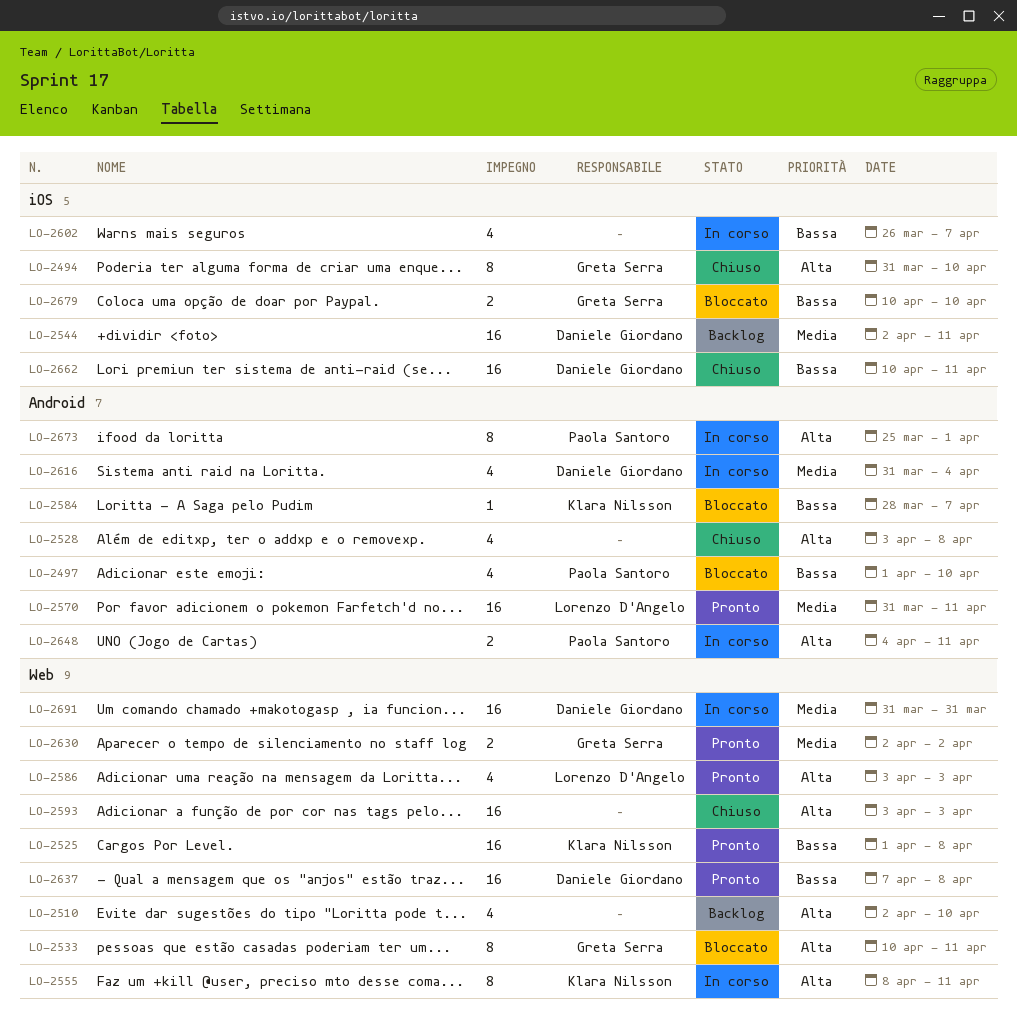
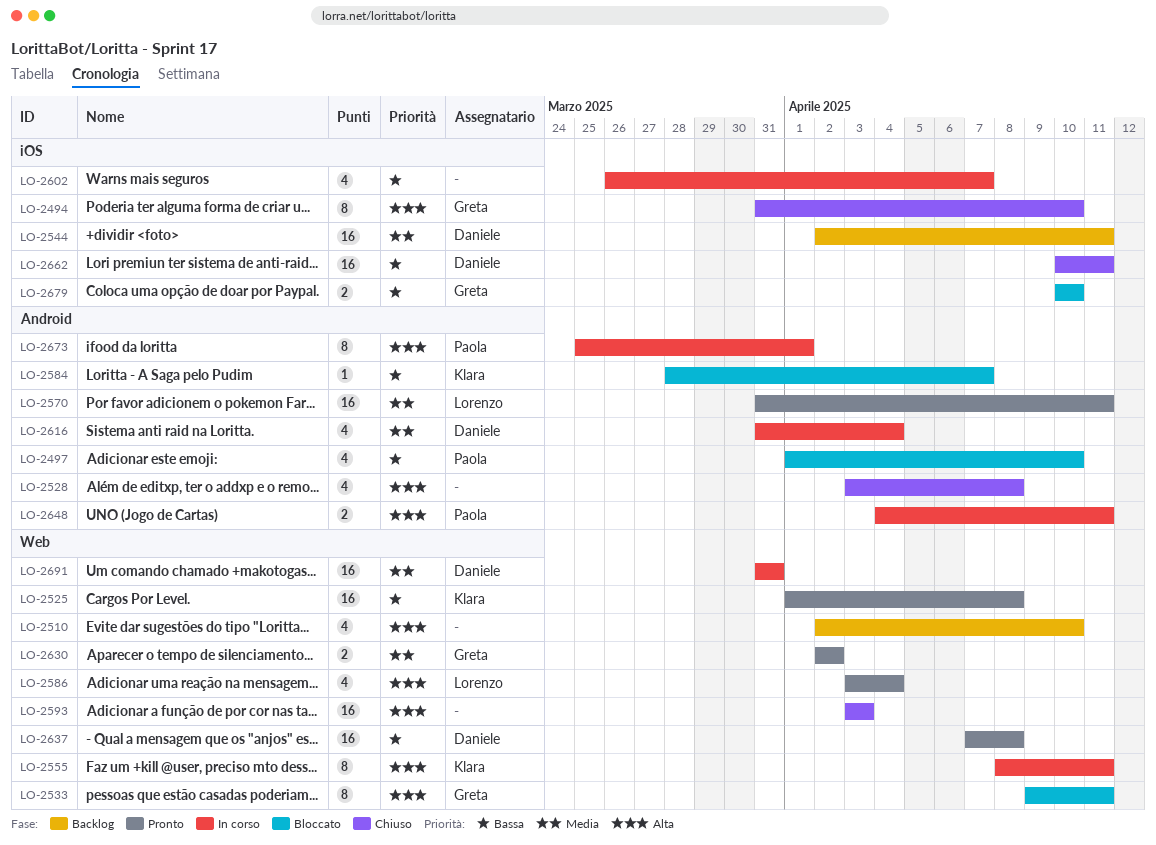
LO-2533, start: Apr 10 -> Apr 9
LO-2586, due: Apr 3 -> Apr 4

